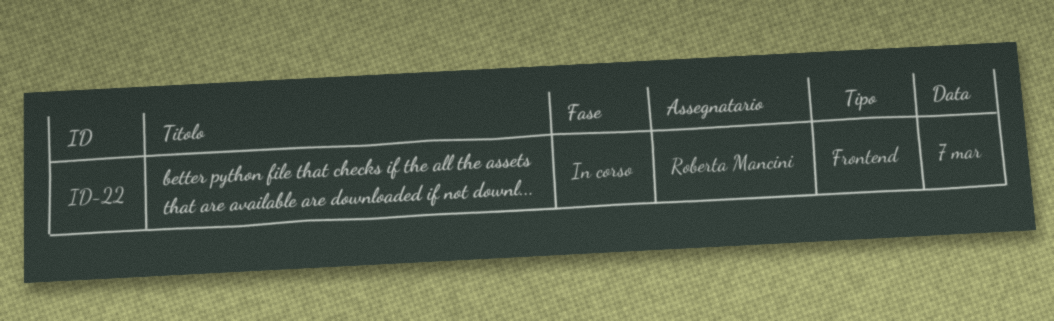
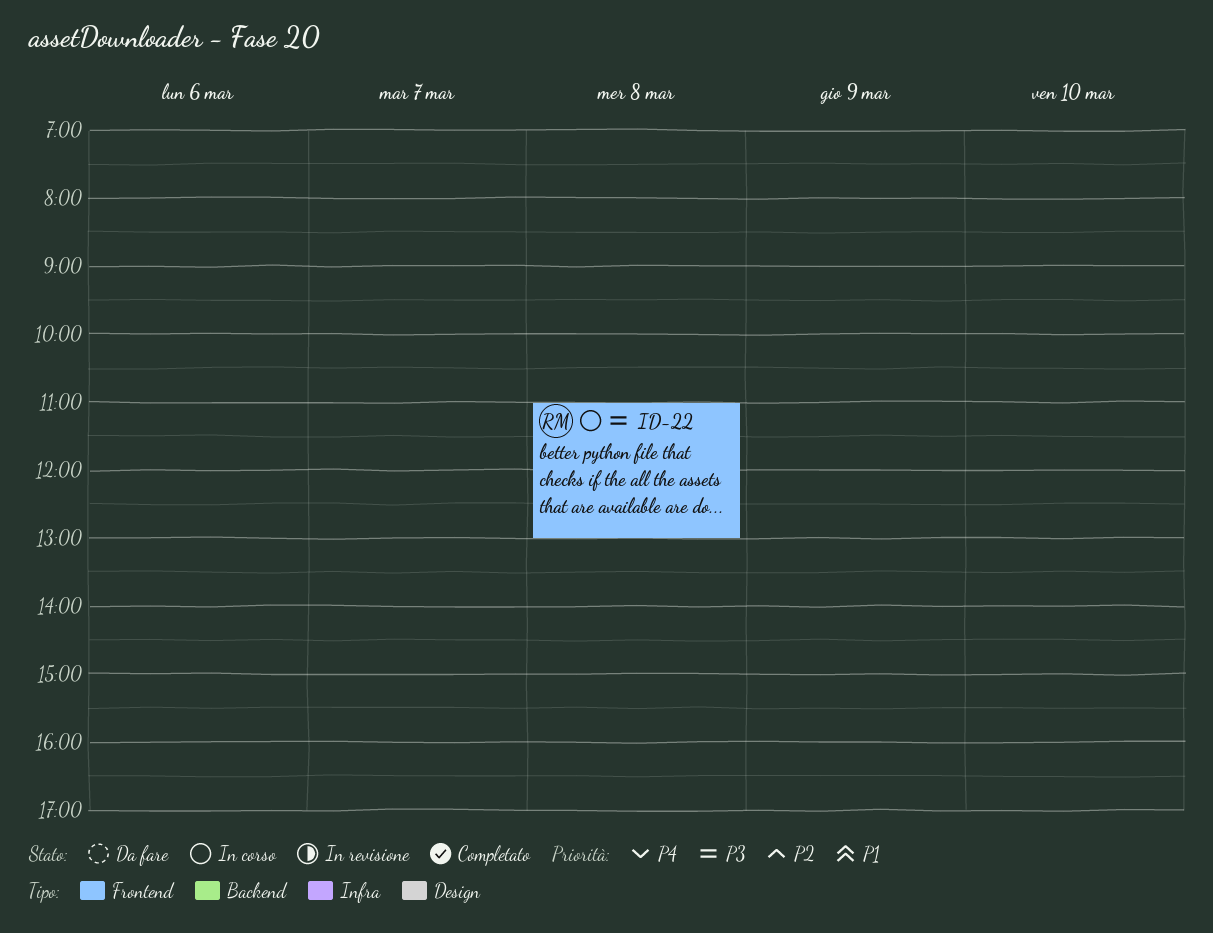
ID-22, day: Mar 7 -> Mar 8

